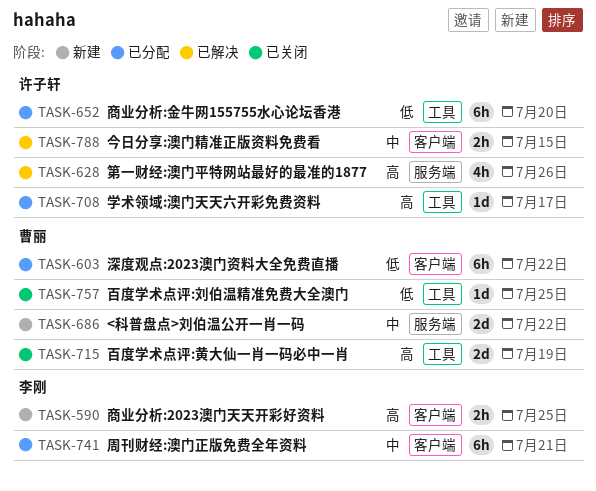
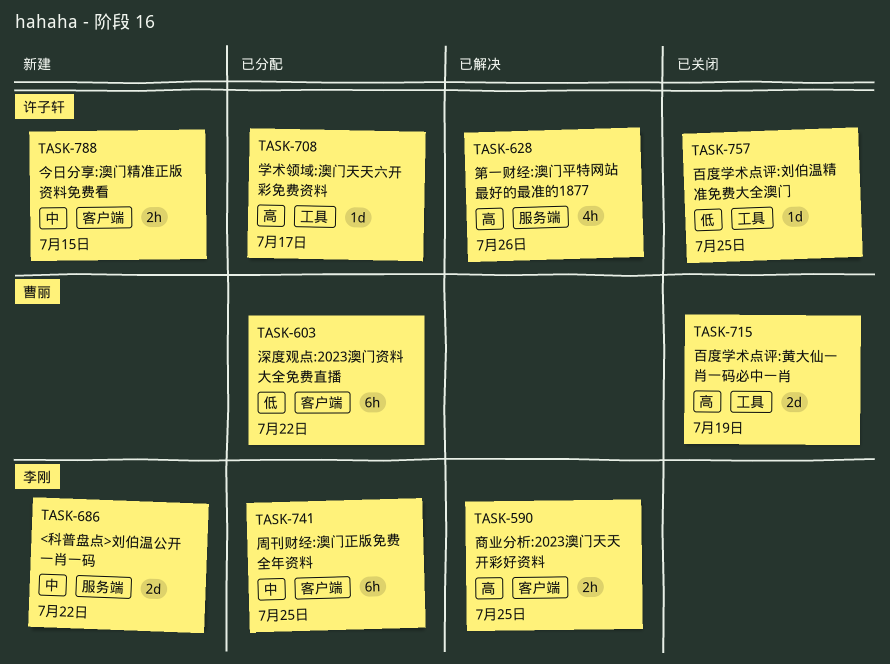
TASK-590, status: 新建 -> 已解决
TASK-652: present -> none
TASK-686, owner: 曹丽 -> 李刚
TASK-741, due: Jul 21 -> Jul 25
TASK-757, owner: 曹丽 -> 许子轩
TASK-788, status: 已解决 -> 新建

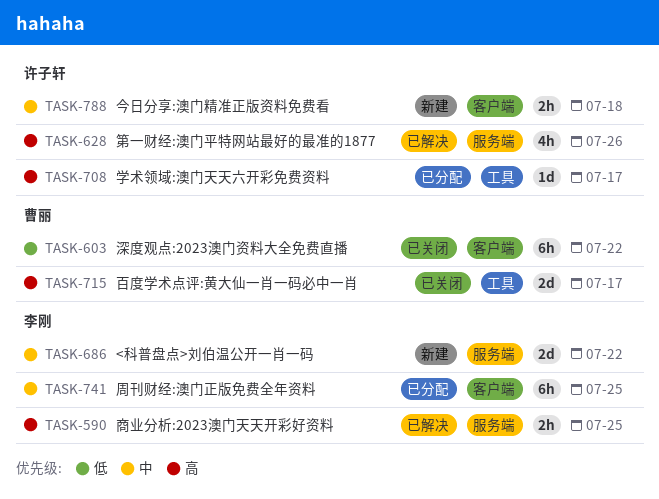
TASK-590, label: 客户端 -> 服务端
TASK-603, status: 已分配 -> 已关闭
TASK-715, due: Jul 19 -> Jul 17
TASK-757: present -> none
TASK-788, due: Jul 15 -> Jul 18

